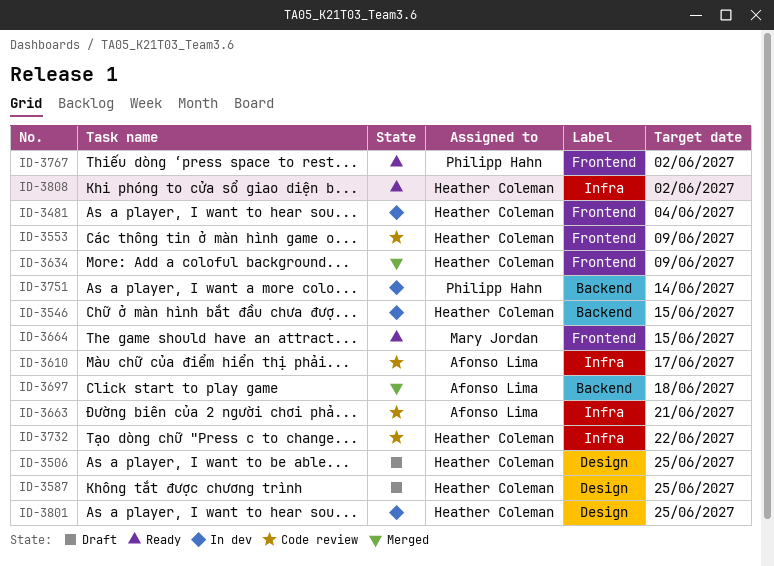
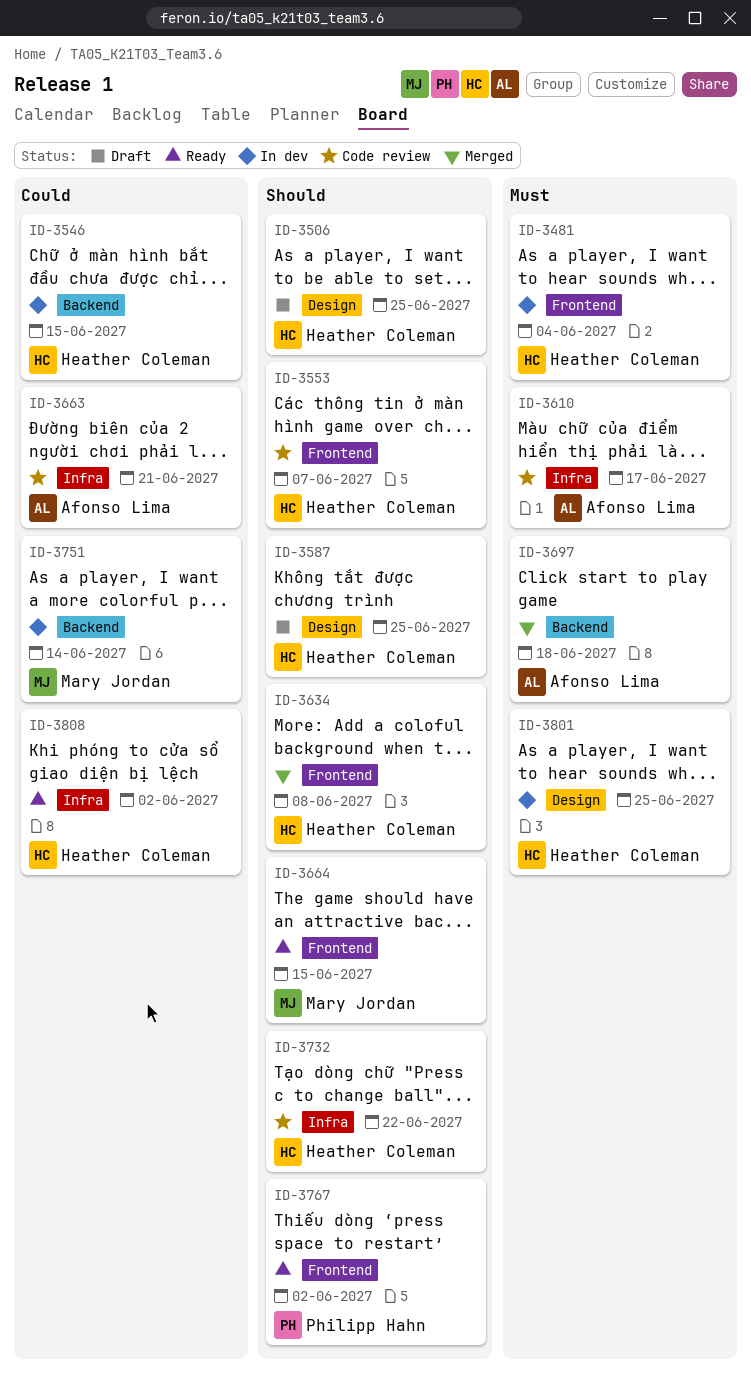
ID-3553, due: Jun 9 -> Jun 7
ID-3634, due: Jun 9 -> Jun 8
ID-3751, owner: Philipp Hahn -> Mary Jordan

